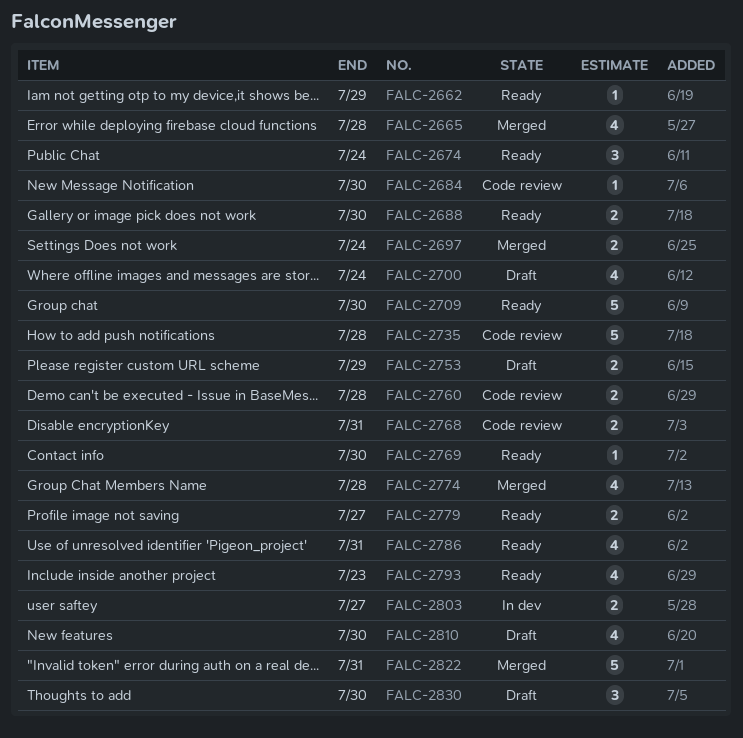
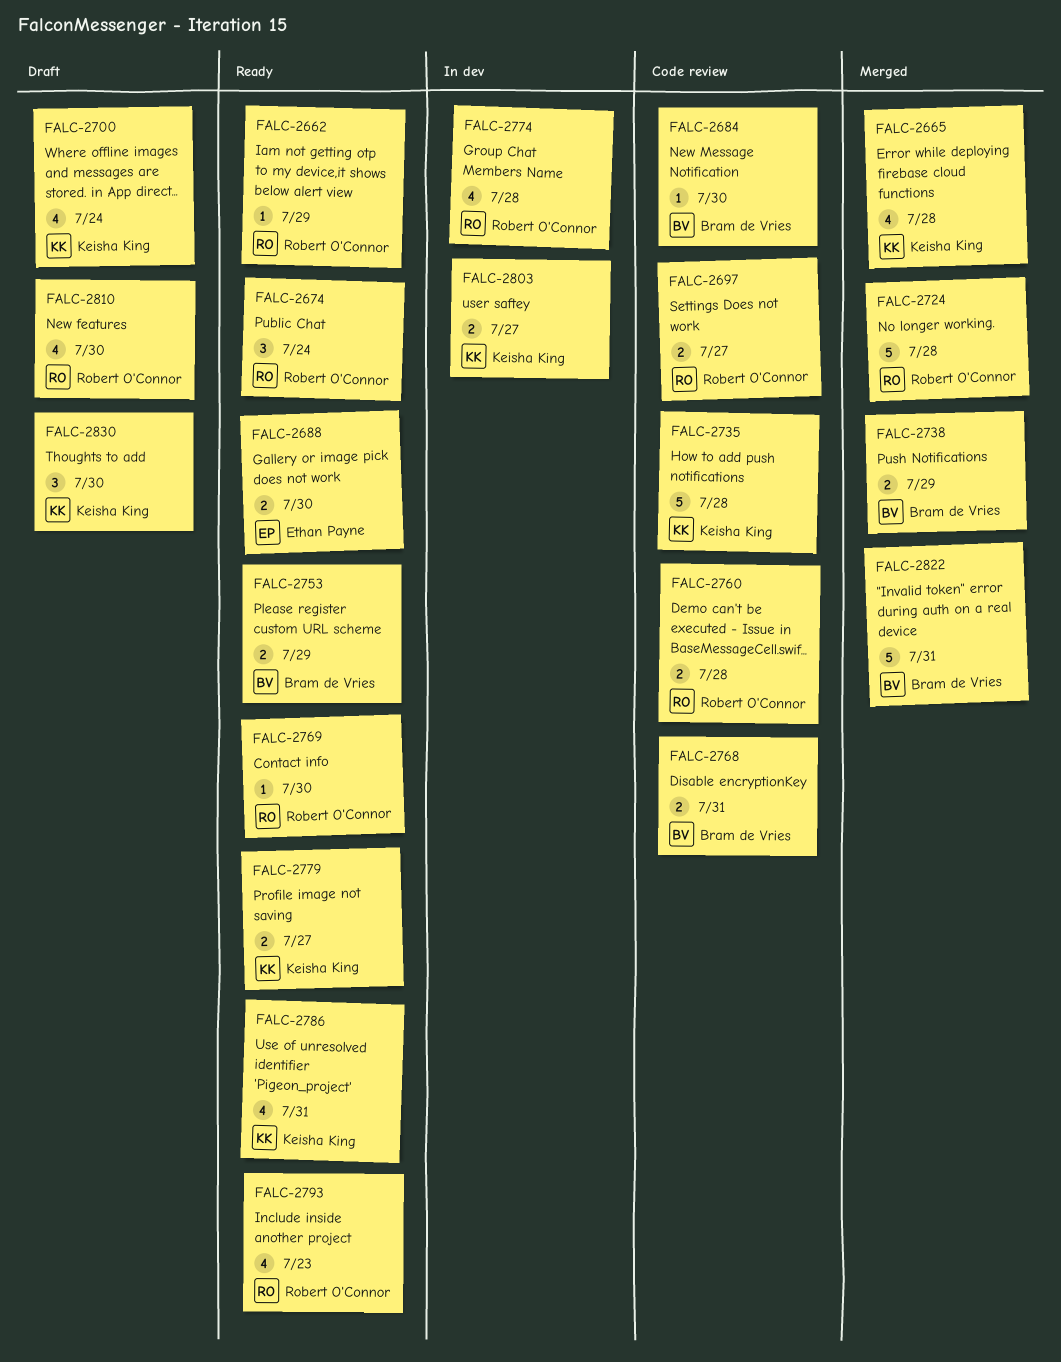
FALC-2697, status: Merged -> Code review
FALC-2697, due: Jul 24 -> Jul 27
FALC-2709: present -> none
FALC-2724: none -> present
FALC-2738: none -> present
FALC-2753, status: Draft -> Ready
FALC-2774, status: Merged -> In dev

